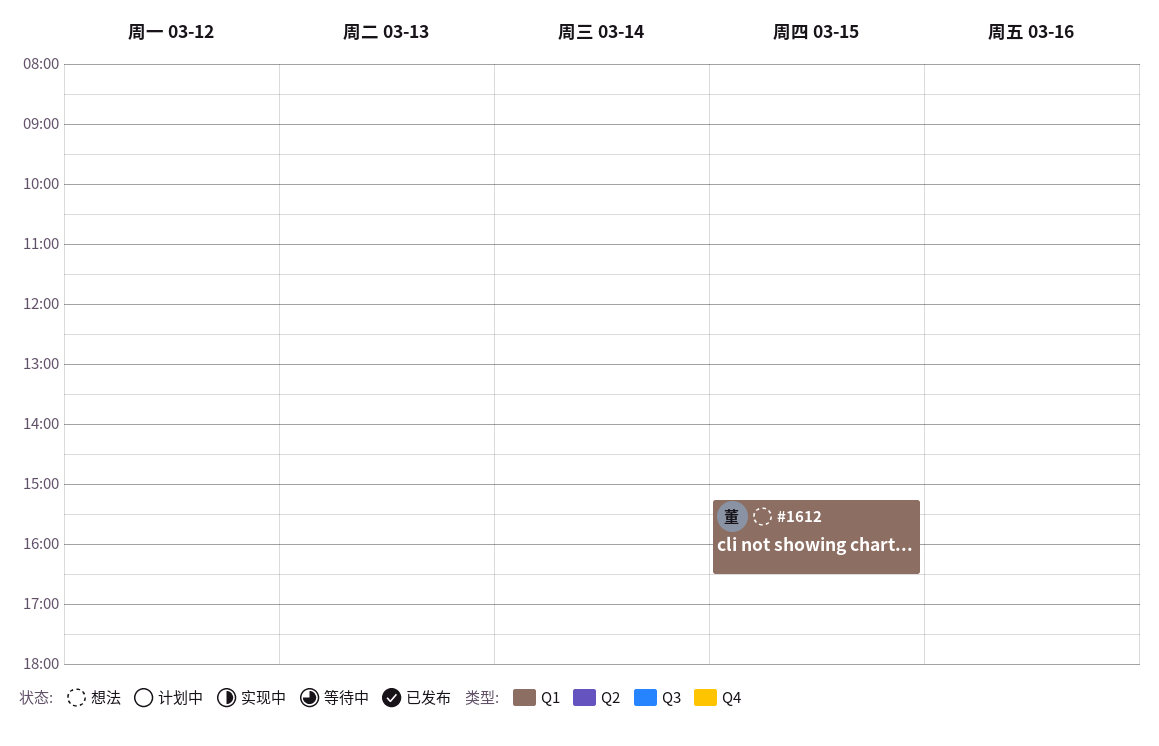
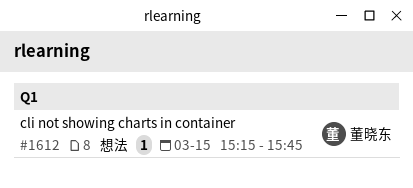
#1612, ends: 16:30 -> 15:45

